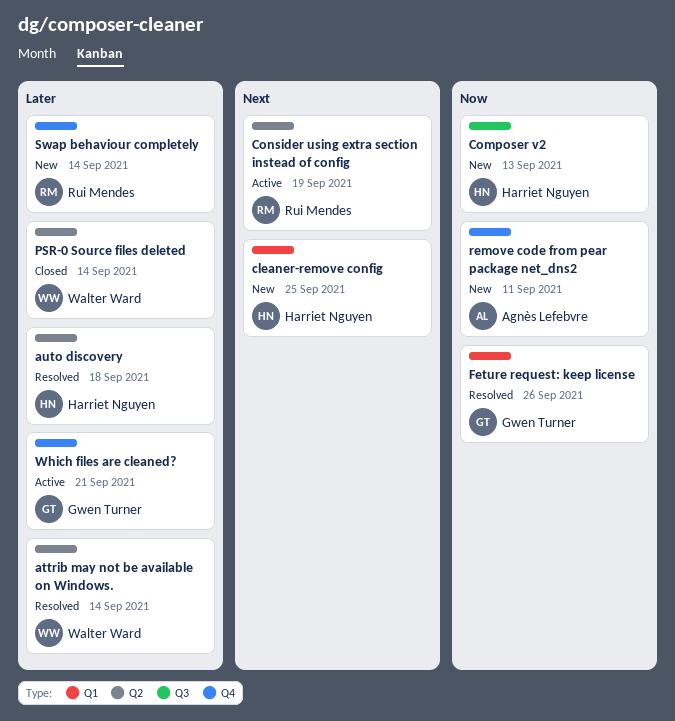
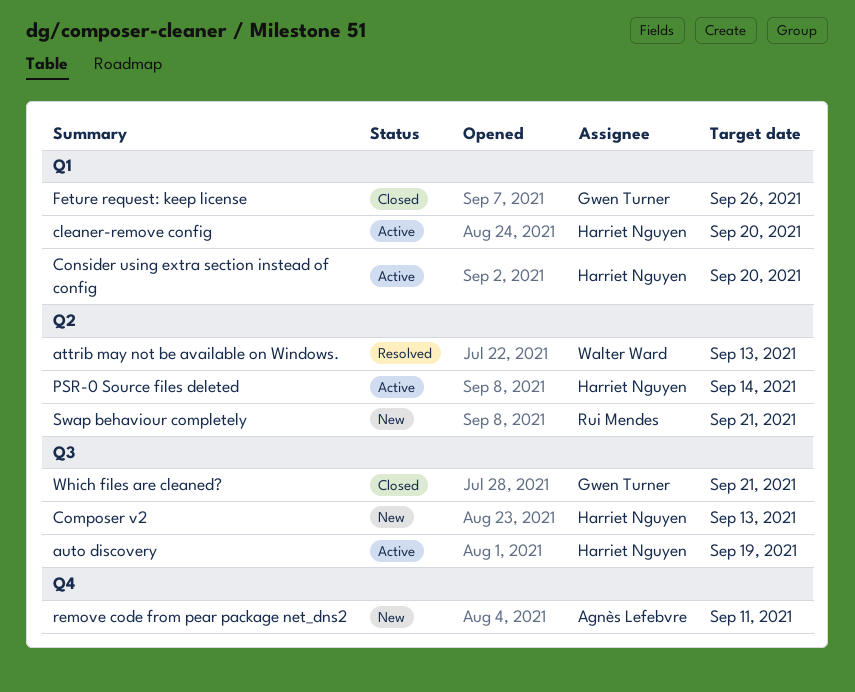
attrib may not be available on Windows., due: Sep 14 -> Sep 13
auto discovery, status: Resolved -> Active
auto discovery, label: Q2 -> Q3
auto discovery, due: Sep 18 -> Sep 19
cleaner-remove config, status: New -> Active
cleaner-remove config, due: Sep 25 -> Sep 20
Consider using extra section instead of config, owner: Rui Mendes -> Harriet Nguyen
Consider using extra section instead of config, label: Q2 -> Q1
Consider using extra section instead of config, due: Sep 19 -> Sep 20
Feture request: keep license, status: Resolved -> Closed
PSR-0 Source files deleted, status: Closed -> Active
PSR-0 Source files deleted, owner: Walter Ward -> Harriet Nguyen
Swap behaviour completely, label: Q4 -> Q2
Swap behaviour completely, due: Sep 14 -> Sep 21
Which files are cleaned?, status: Active -> Closed
Which files are cleaned?, label: Q4 -> Q3

